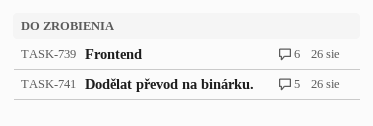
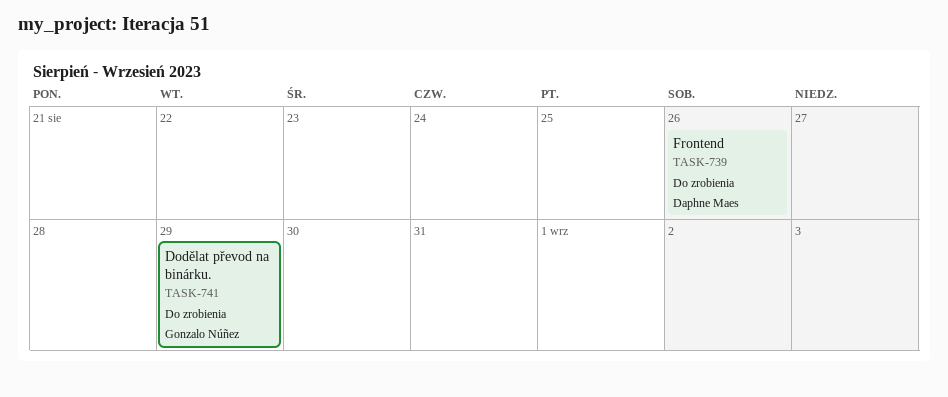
TASK-741, due: Aug 26 -> Aug 29

